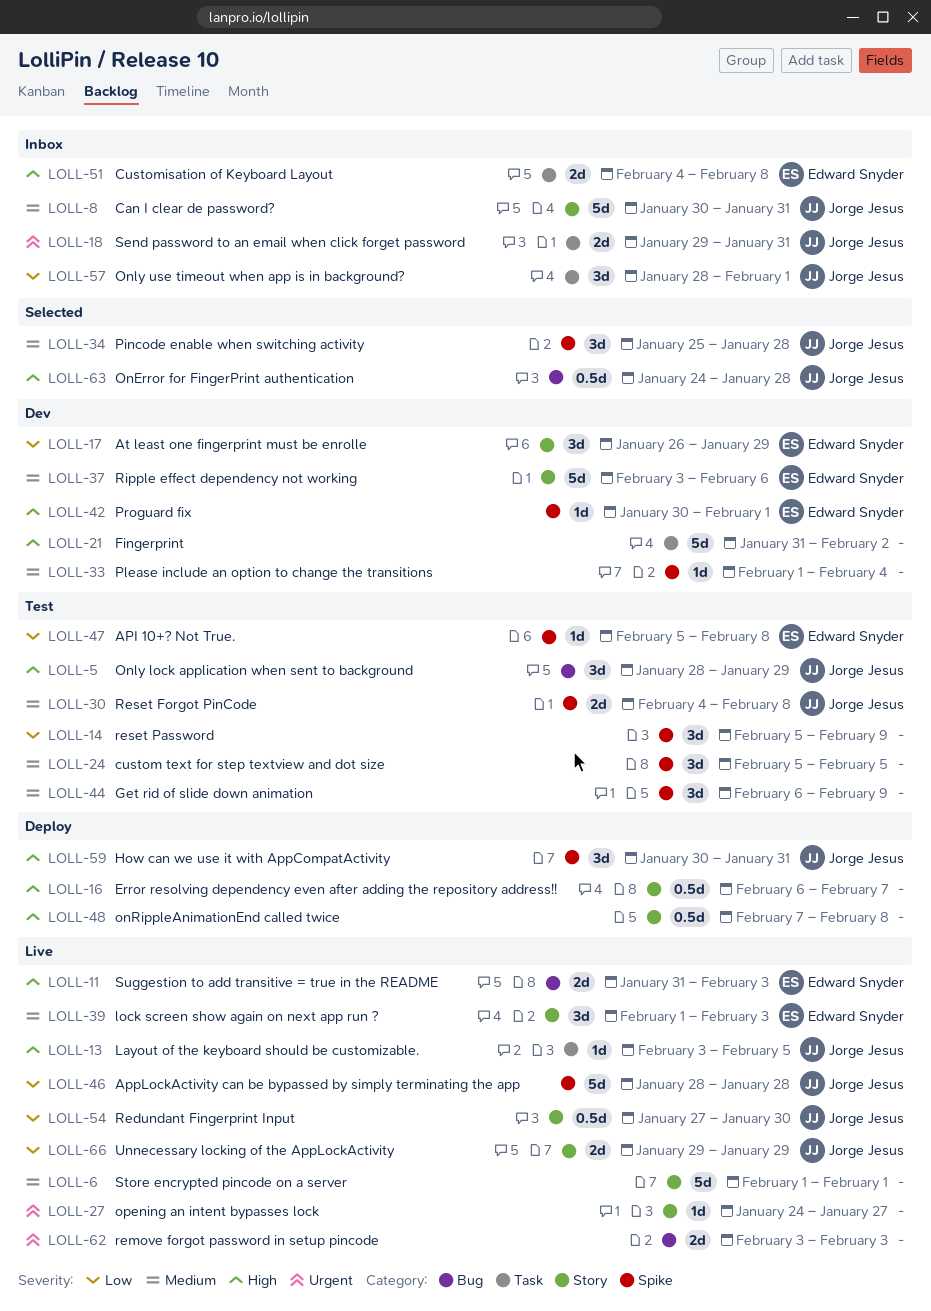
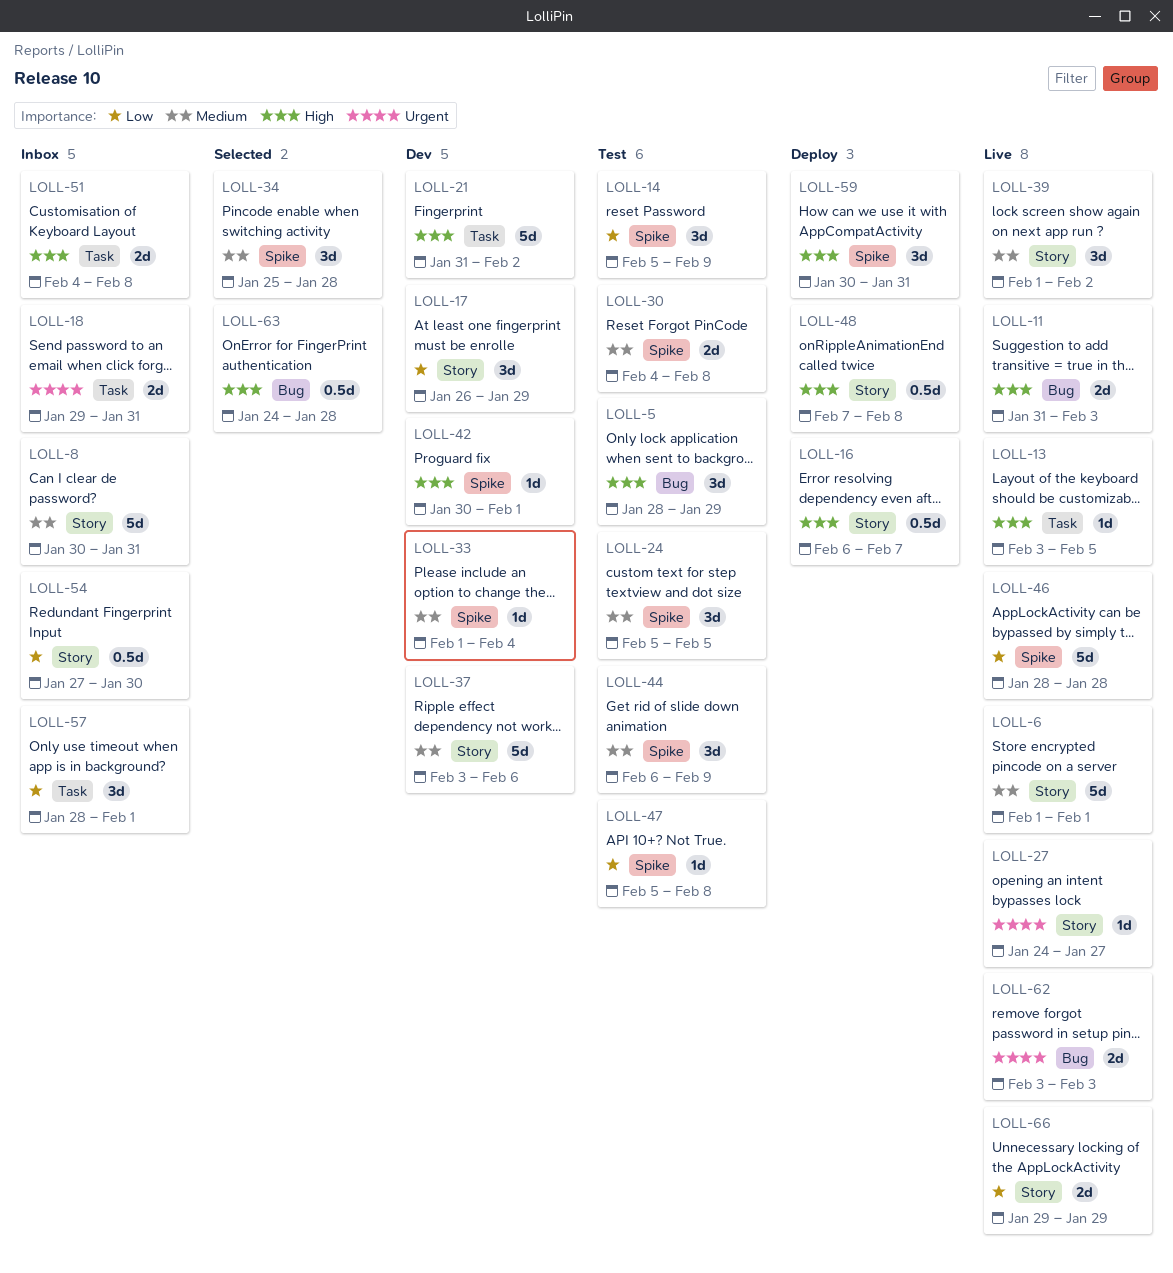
LOLL-39, due: Feb 3 -> Feb 2
LOLL-54, status: Live -> Inbox

